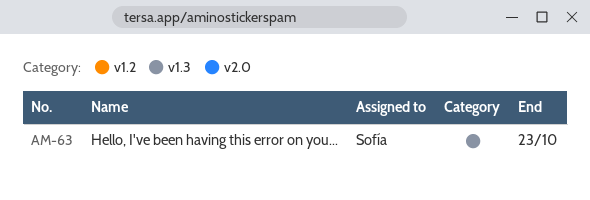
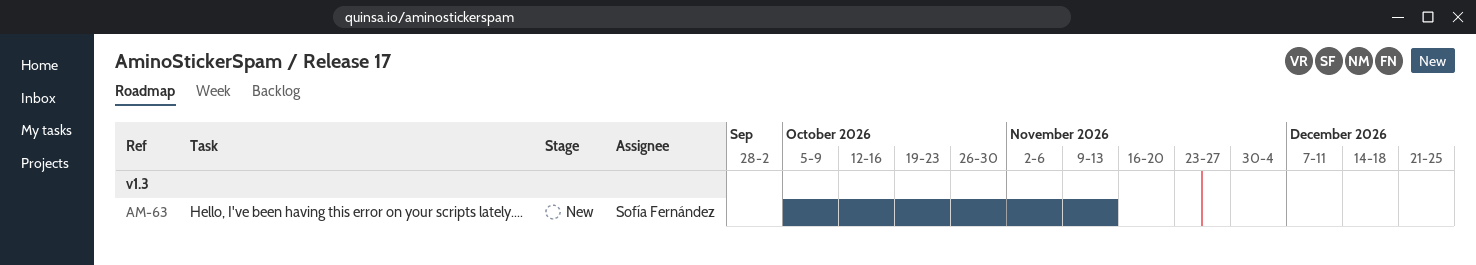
AM-63, due: Oct 23 -> Nov 13

